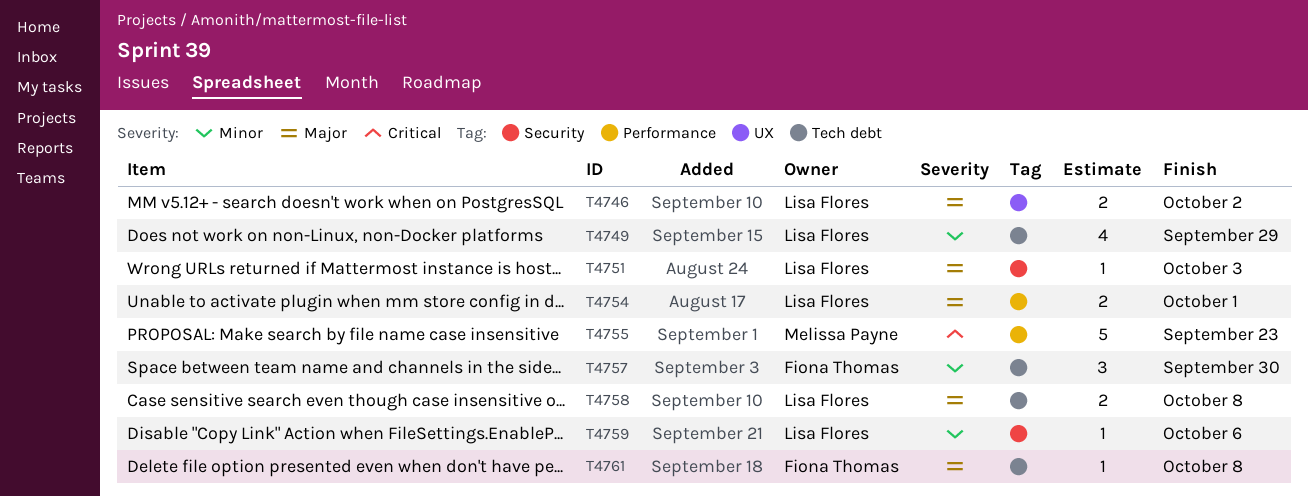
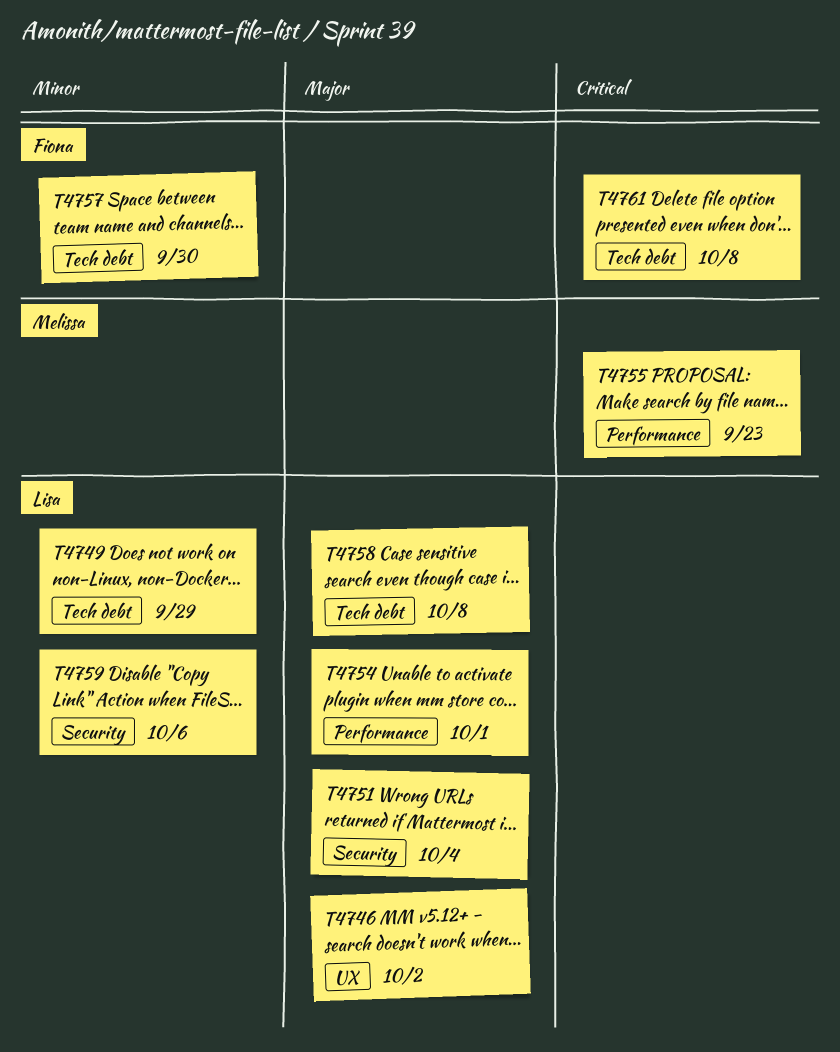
T4751, due: Oct 3 -> Oct 4
T4761, priority: Major -> Critical

